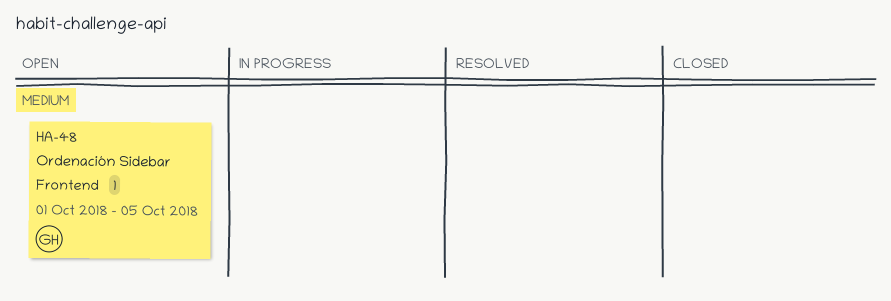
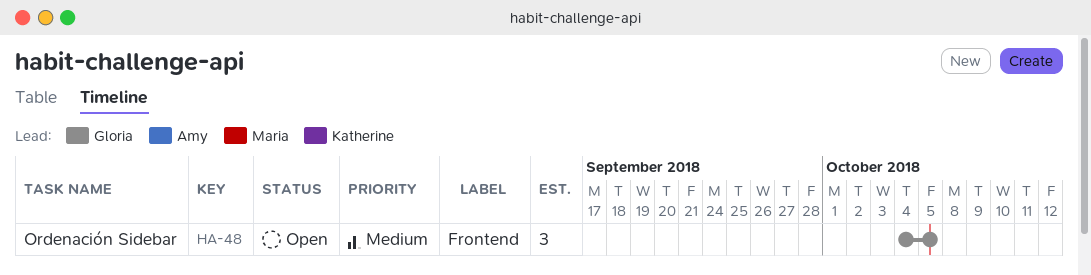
HA-48, estimate: 1 -> 3
HA-48, start: Oct 1 -> Oct 4

